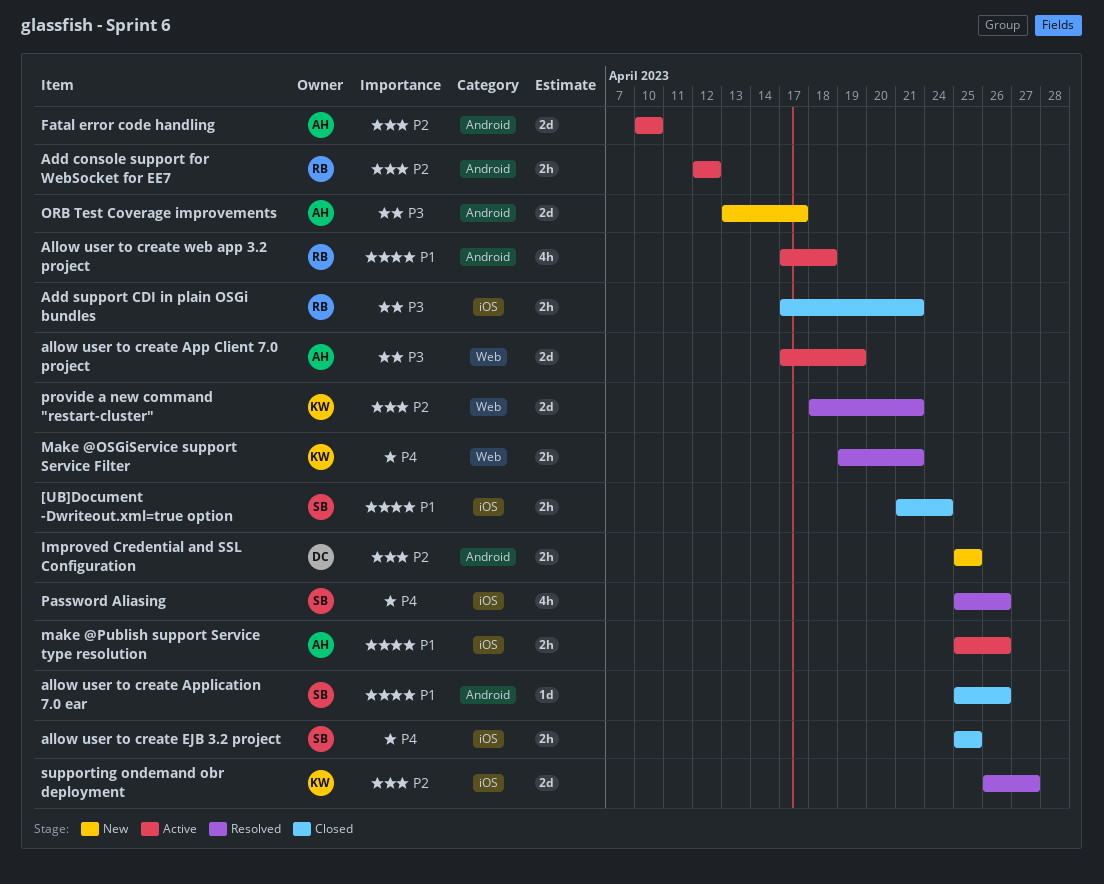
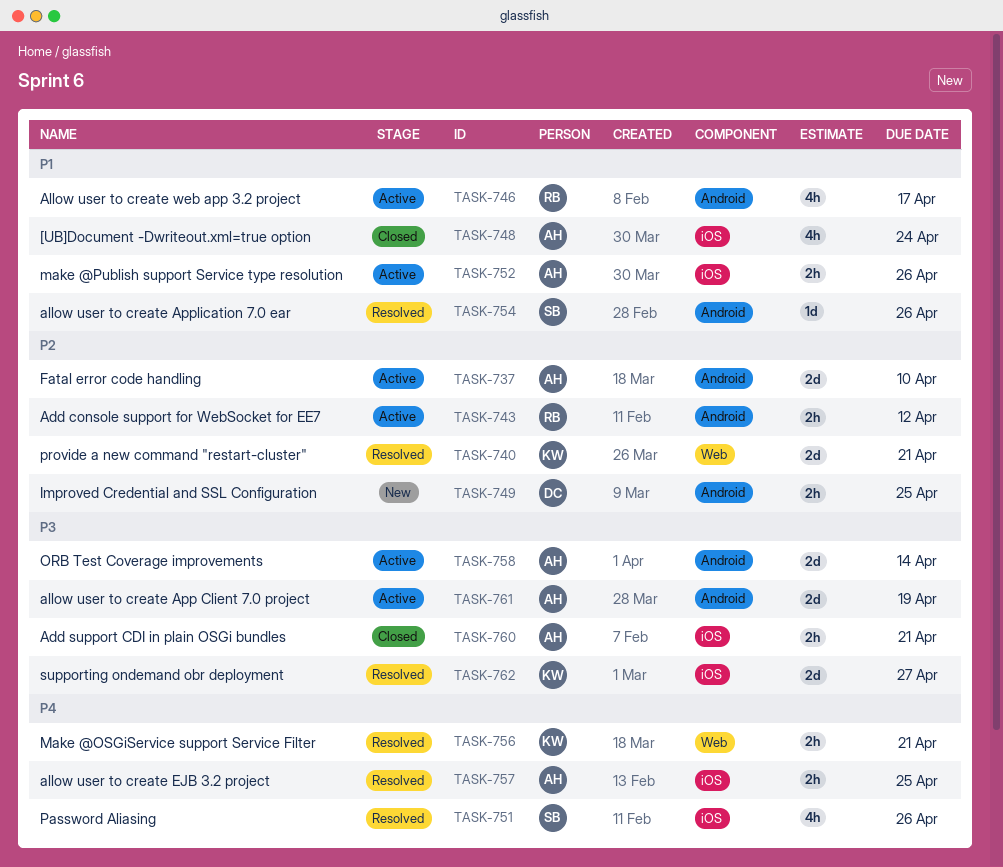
[UB]Document -Dwriteout.xml=true option, owner: SB -> AH
[UB]Document -Dwriteout.xml=true option, estimate: 2h -> 4h
Add support CDI in plain OSGi bundles, owner: RB -> AH
allow user to create App Client 7.0 project, label: Web -> Android
allow user to create Application 7.0 ear, status: Closed -> Resolved
allow user to create EJB 3.2 project, status: Closed -> Resolved
allow user to create EJB 3.2 project, owner: SB -> AH
Allow user to create web app 3.2 project, due: Apr 18 -> Apr 17
ORB Test Coverage improvements, status: New -> Active
ORB Test Coverage improvements, due: Apr 17 -> Apr 14
supporting ondemand obr deployment, priority: P2 -> P3

